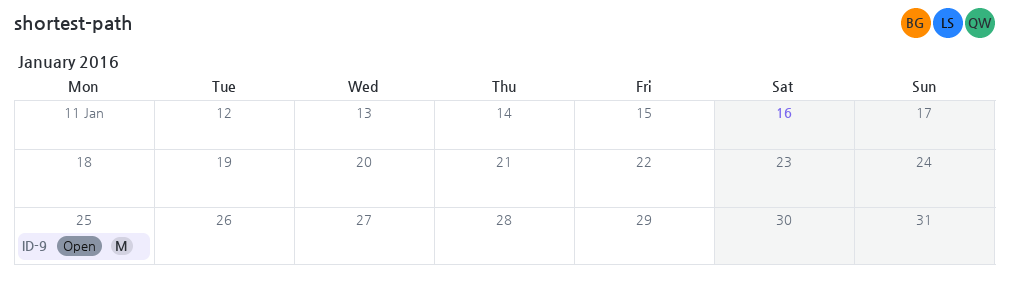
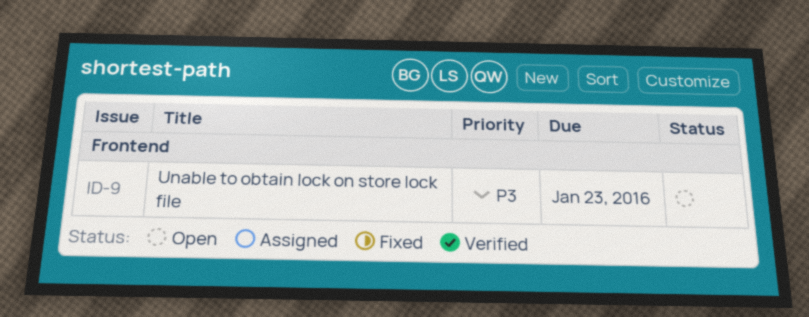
ID-9, due: Jan 25 -> Jan 23

